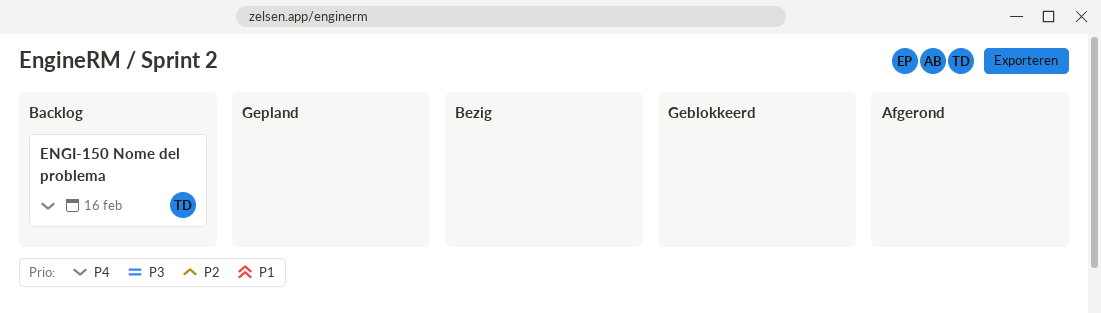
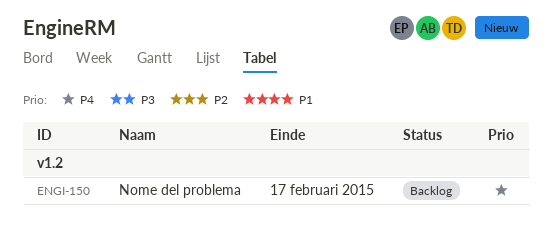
ENGI-150, due: Feb 16 -> Feb 17

